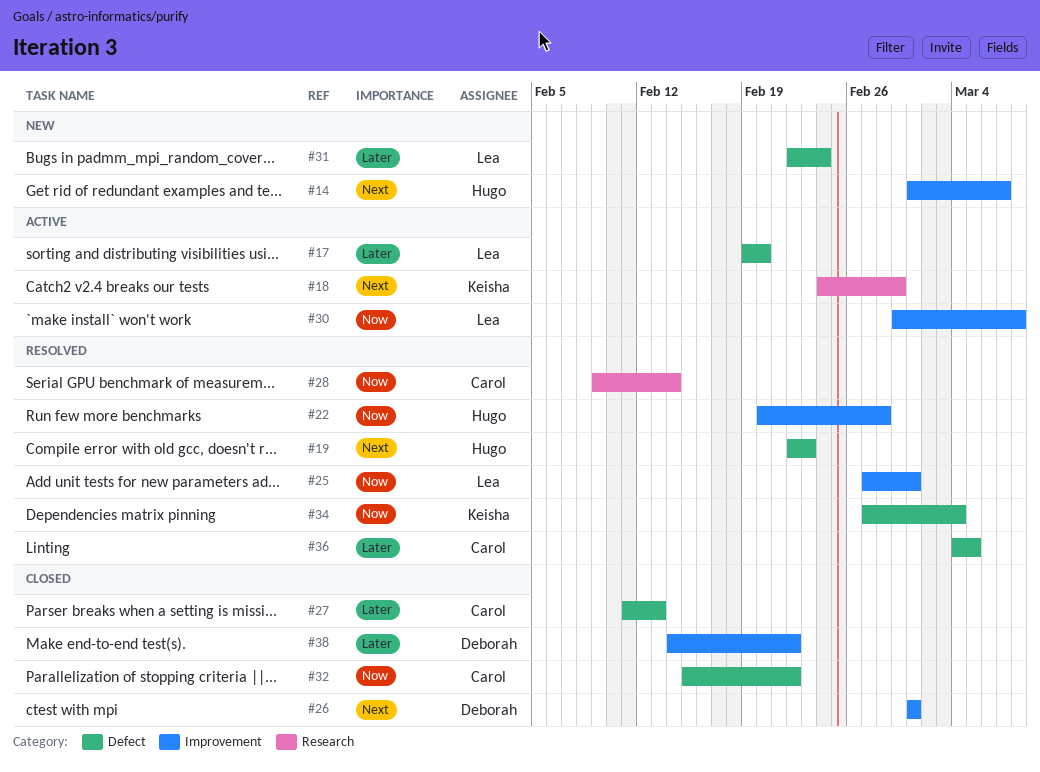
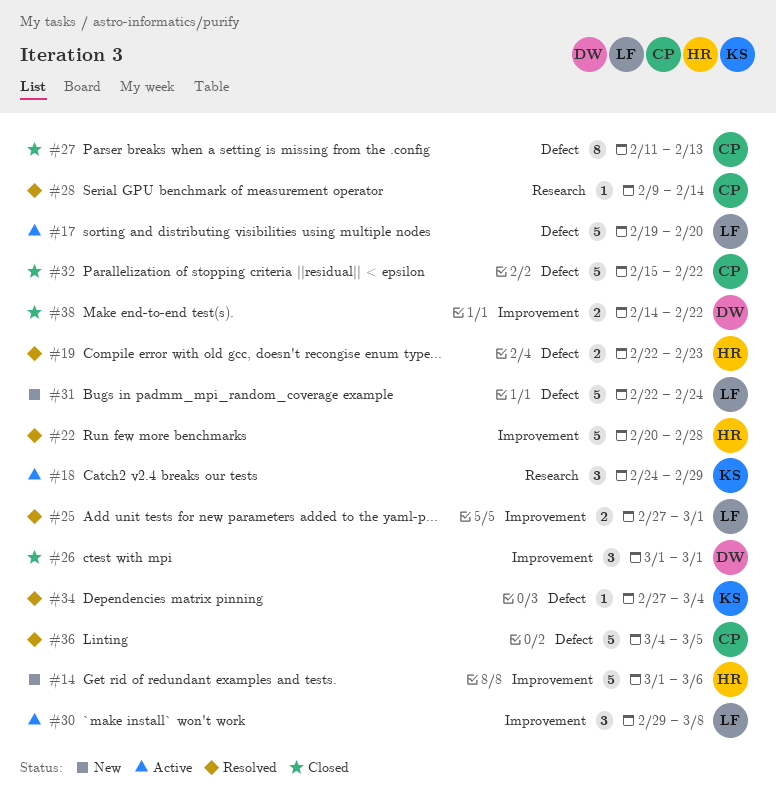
#14, due: Mar 7 -> Mar 6

